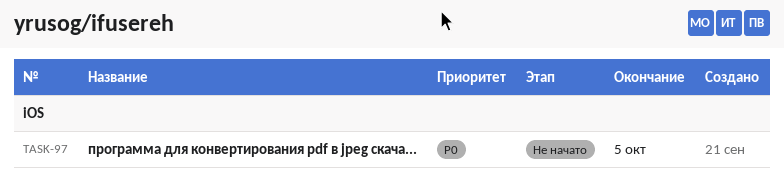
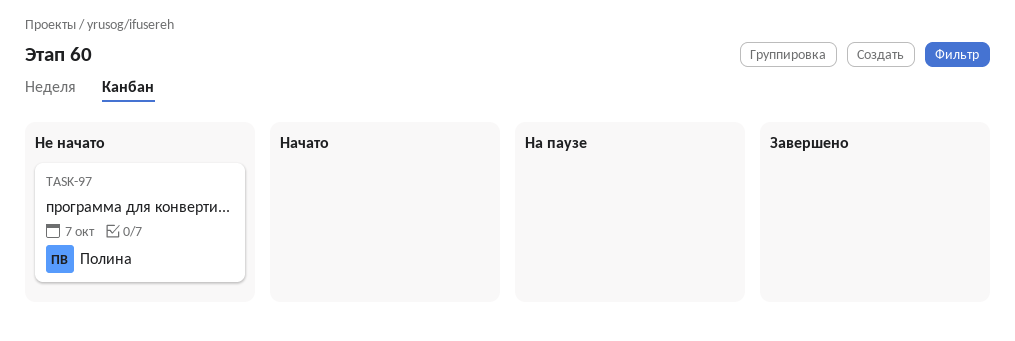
TASK-97, due: Oct 5 -> Oct 7

